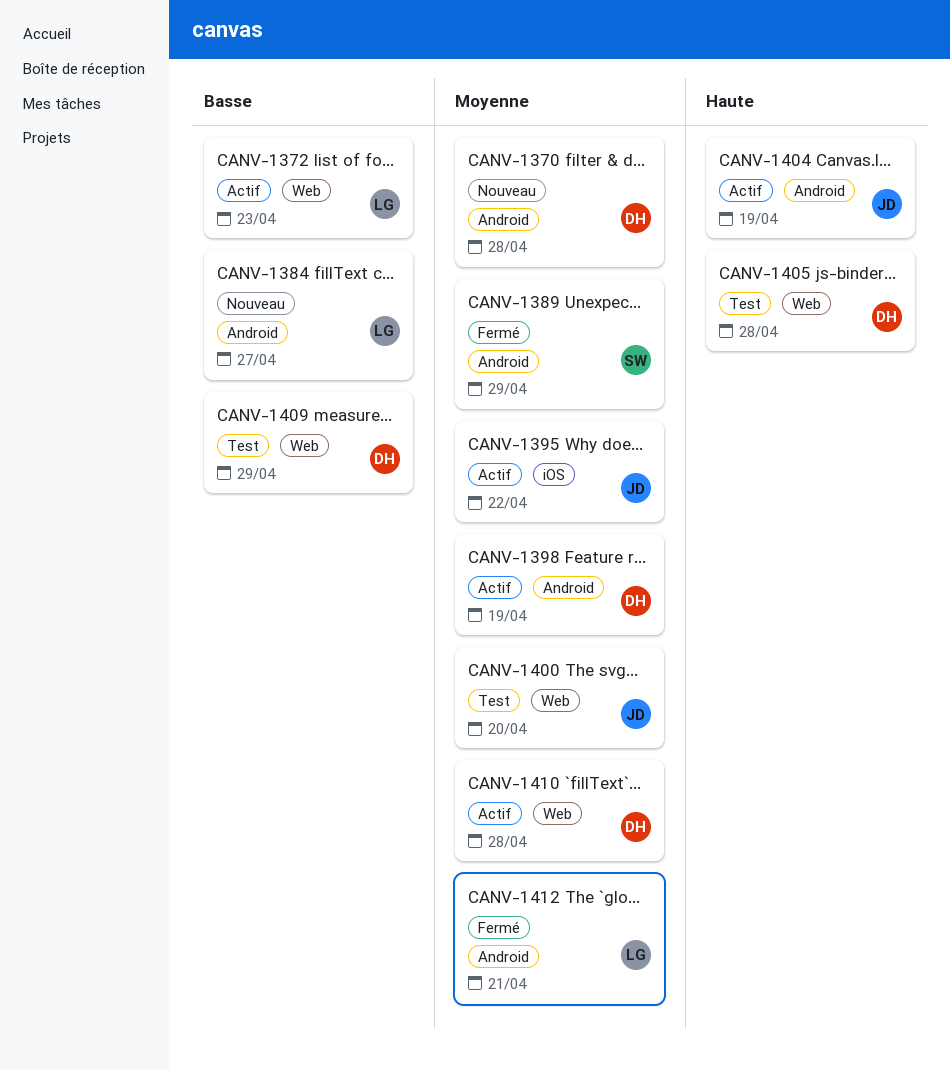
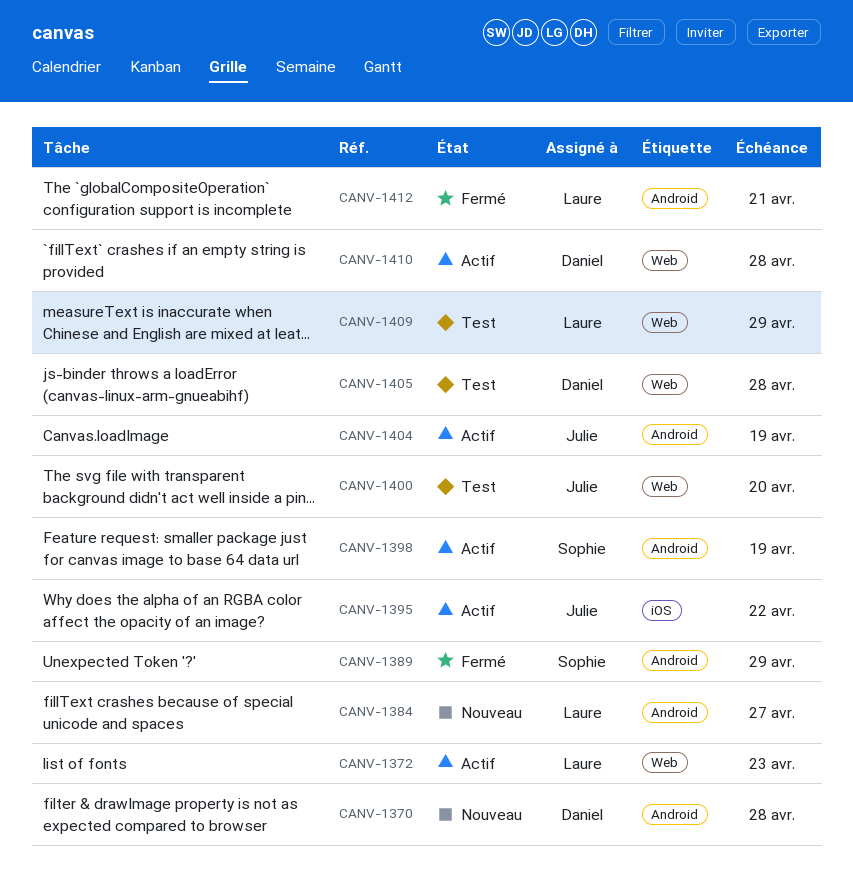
CANV-1398, owner: Daniel -> Sophie
CANV-1409, owner: Daniel -> Laure

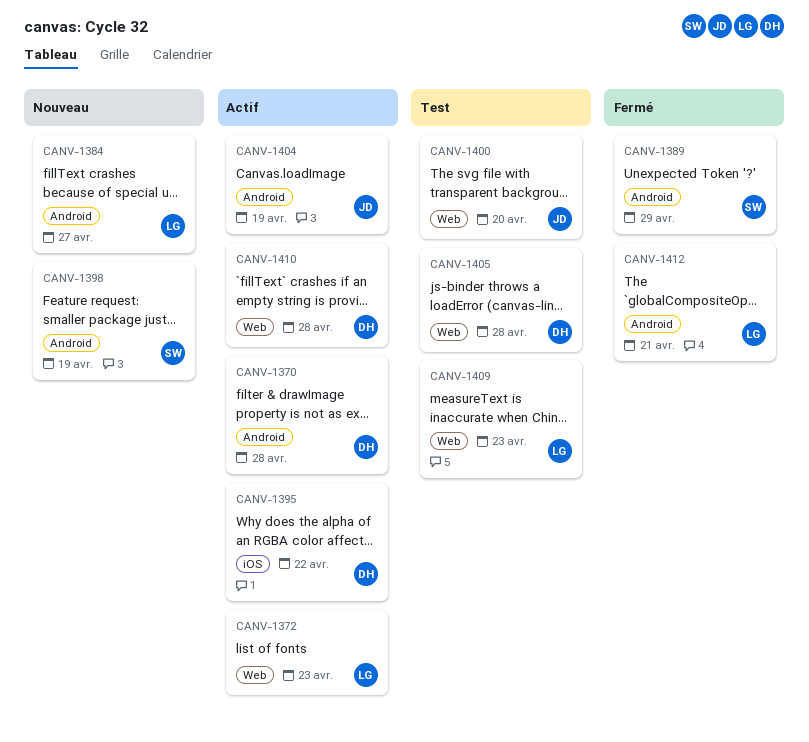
CANV-1370, status: Nouveau -> Actif
CANV-1395, owner: Julie -> Daniel
CANV-1398, status: Actif -> Nouveau
CANV-1409, due: Apr 29 -> Apr 23

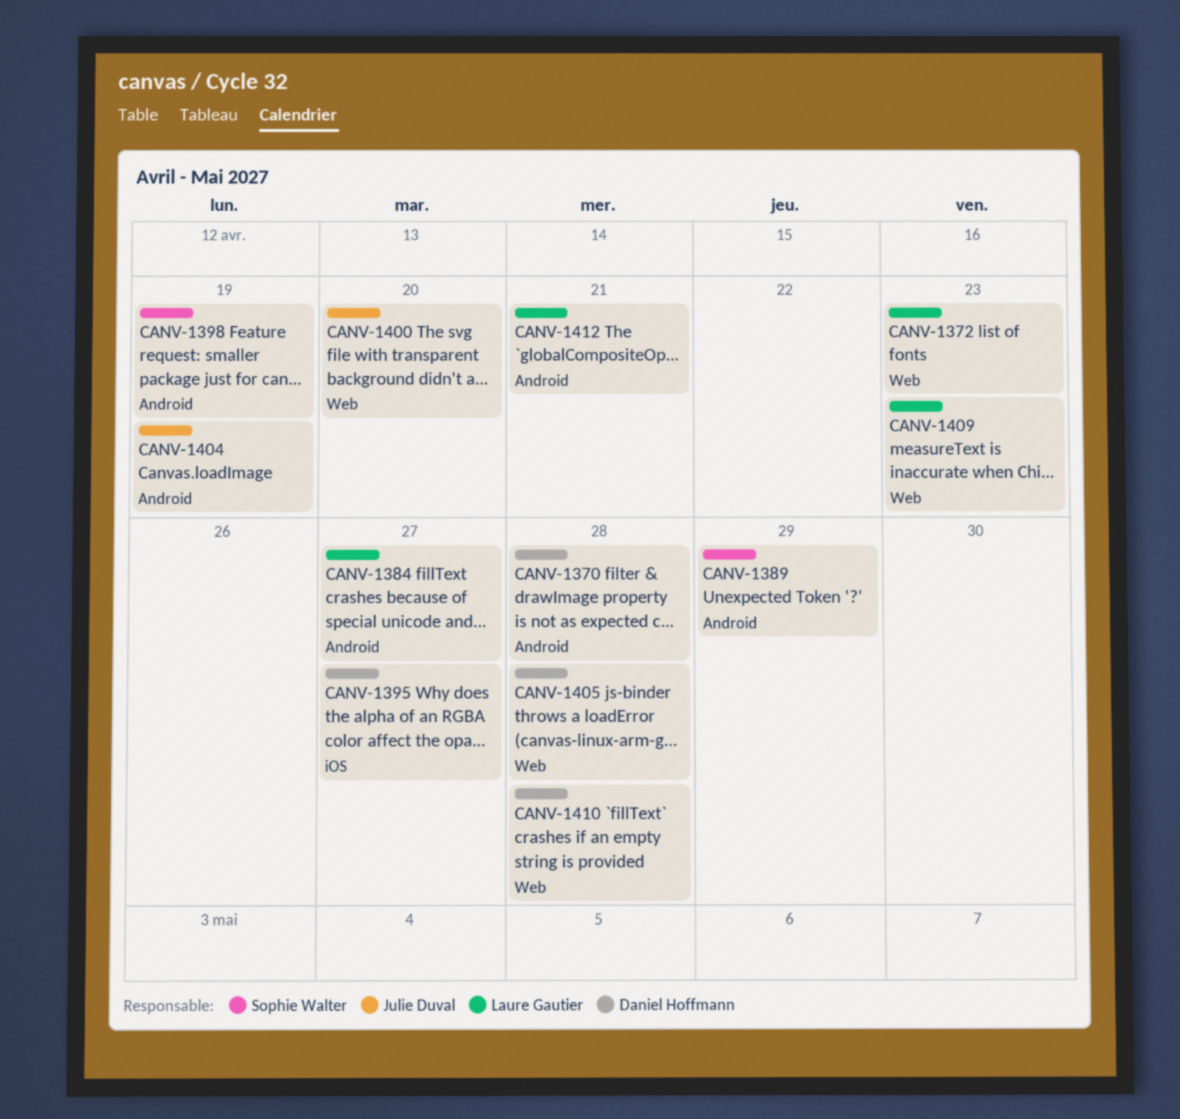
CANV-1395, due: Apr 22 -> Apr 27

